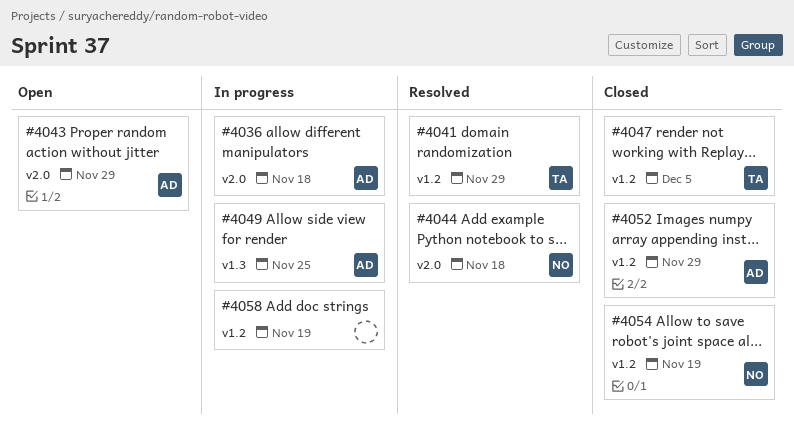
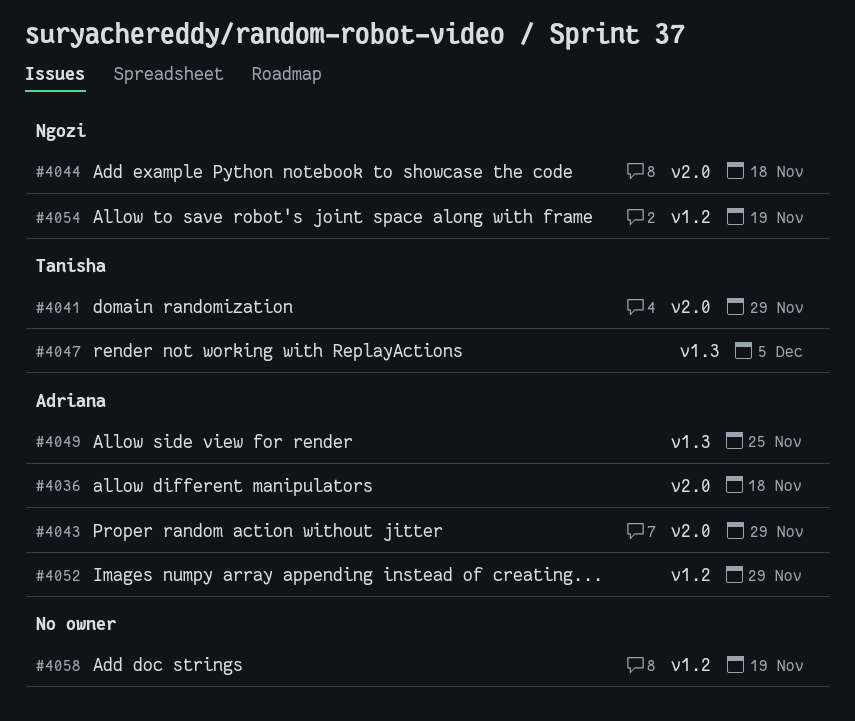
#4041, label: v1.2 -> v2.0
#4047, label: v1.2 -> v1.3

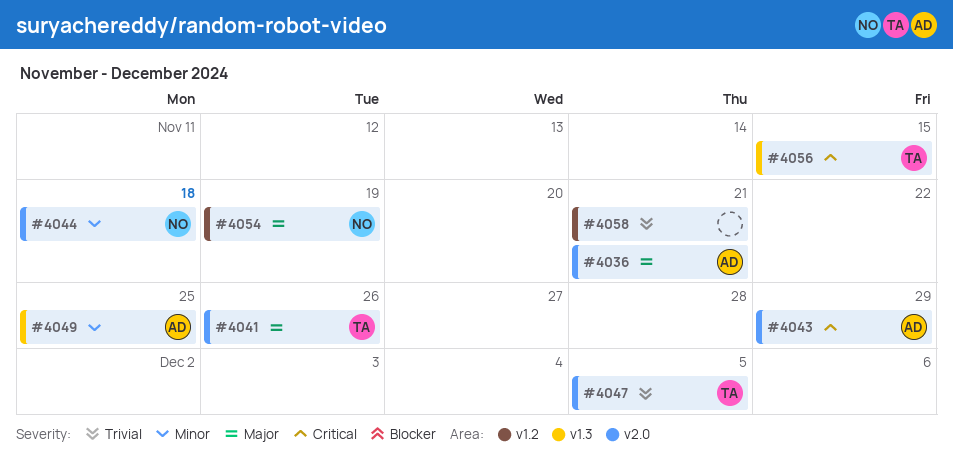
#4036, due: Nov 18 -> Nov 21
#4041, due: Nov 29 -> Nov 26
#4047, label: v1.3 -> v2.0
#4052: present -> none
#4056: none -> present
#4058, due: Nov 19 -> Nov 21

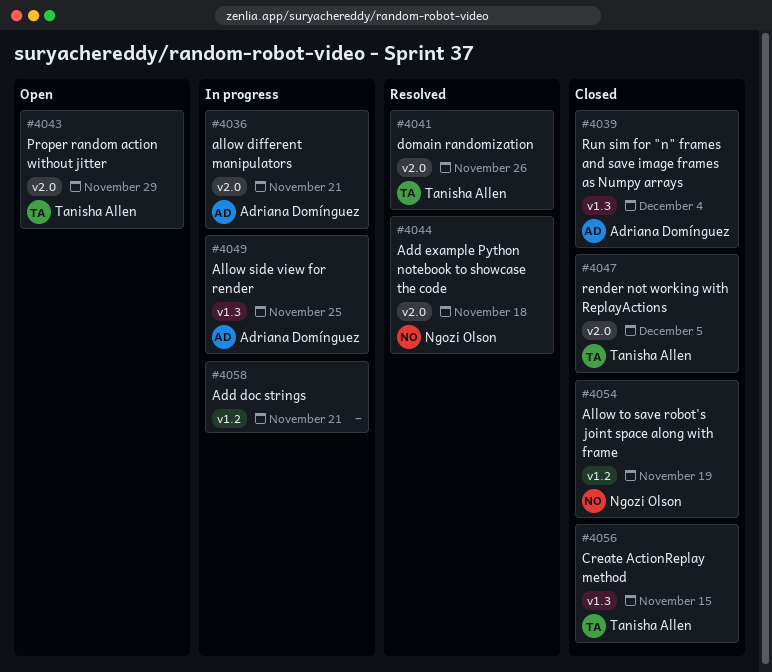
#4039: none -> present
#4043, owner: Adriana Domínguez -> Tanisha Allen

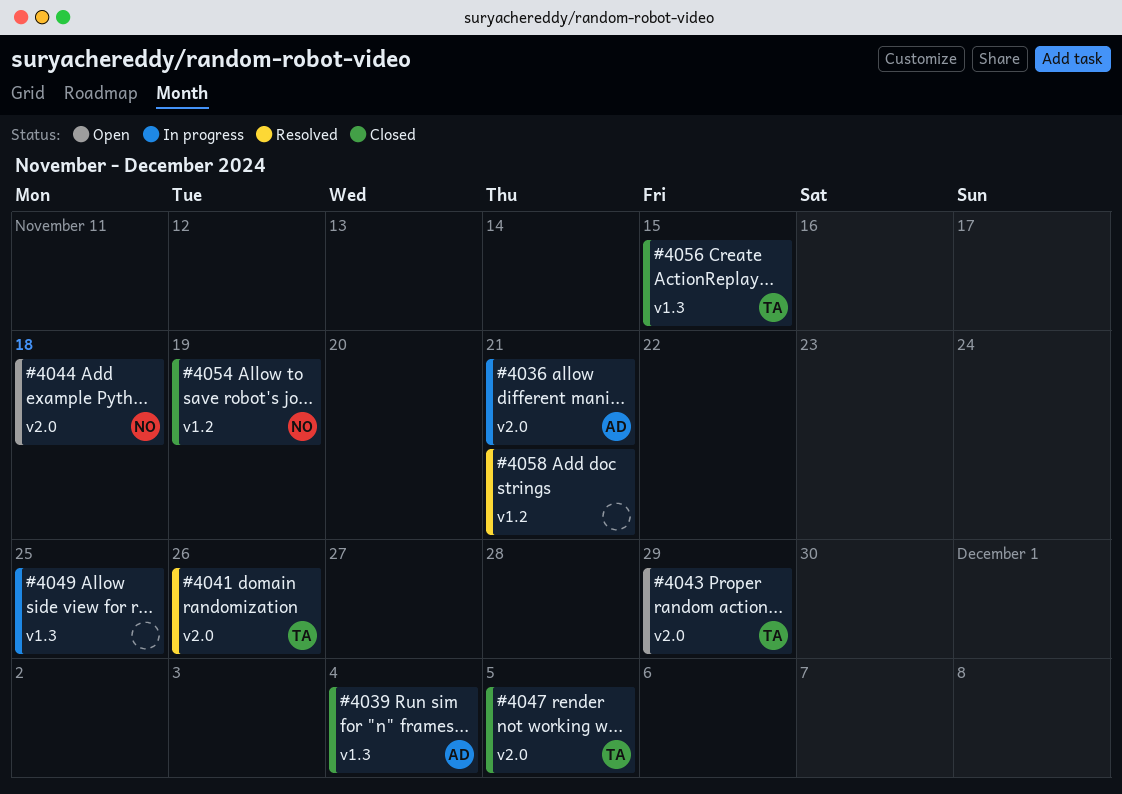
#4044, status: Resolved -> Open
#4049, owner: Adriana Domínguez -> none
#4058, status: In progress -> Resolved

